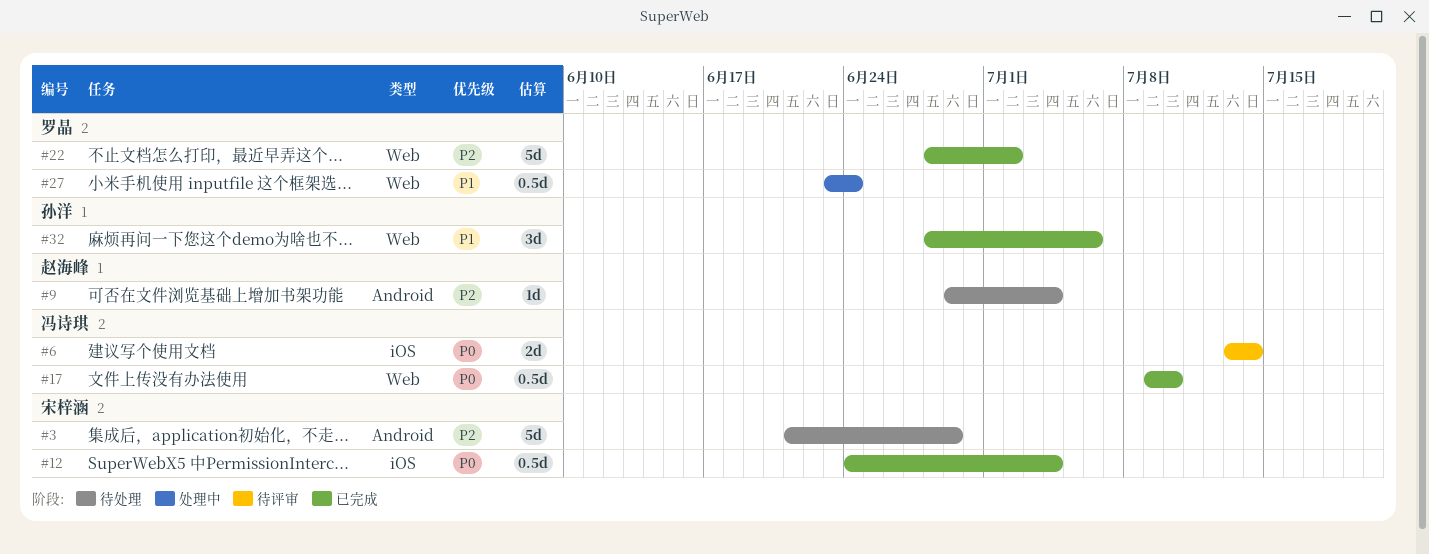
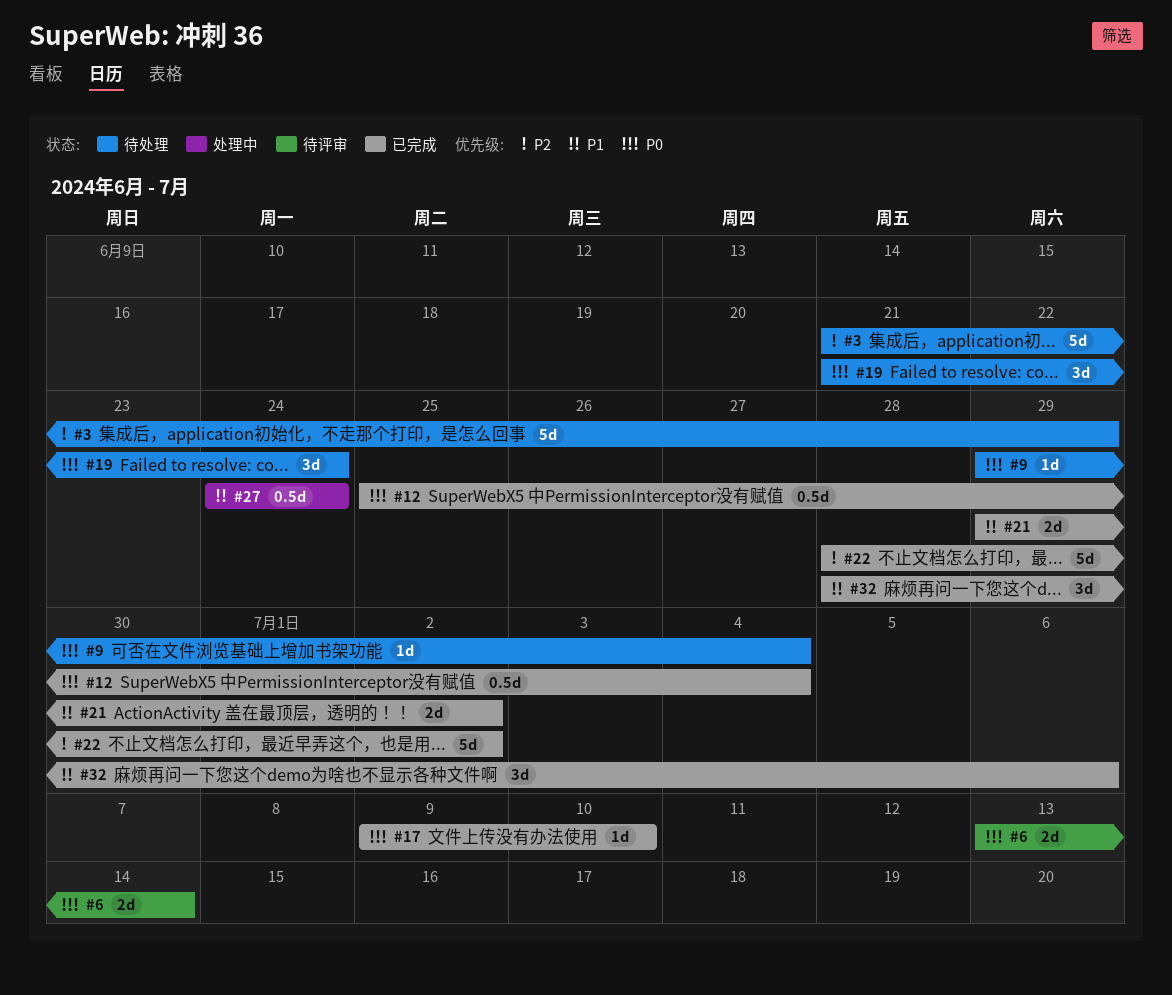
#9, priority: P2 -> P0
#12, start: Jun 24 -> Jun 25
#17, estimate: 0.5d -> 1d
#19: none -> present
#21: none -> present
#27, start: Jun 23 -> Jun 24

